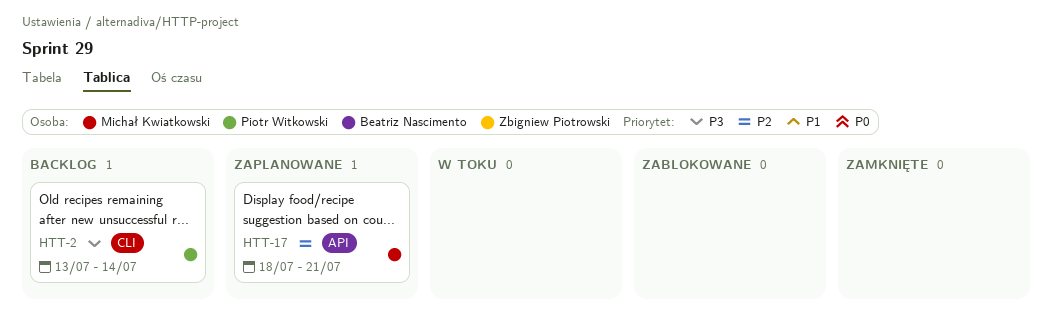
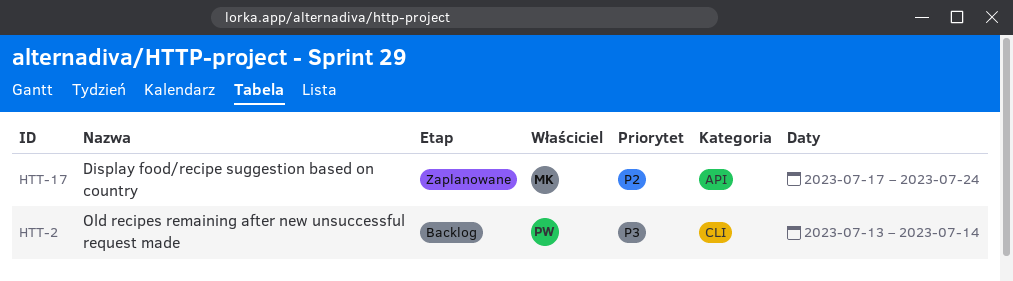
HTT-17, start: Jul 18 -> Jul 17
HTT-17, due: Jul 21 -> Jul 24

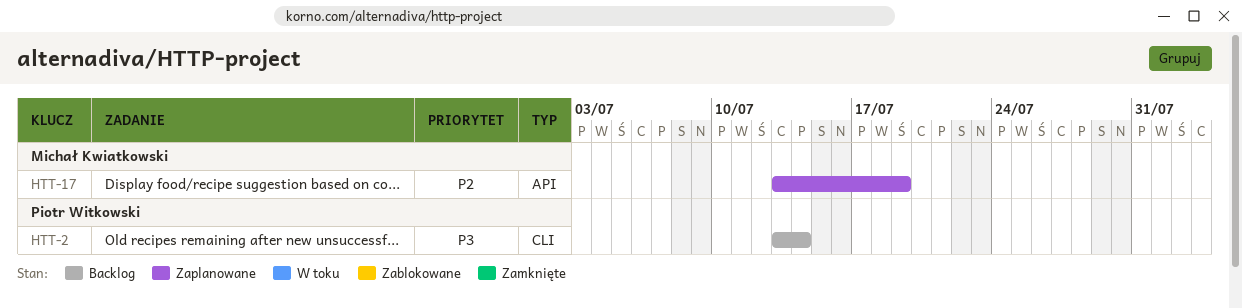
HTT-17, start: Jul 17 -> Jul 13
HTT-17, due: Jul 24 -> Jul 19

